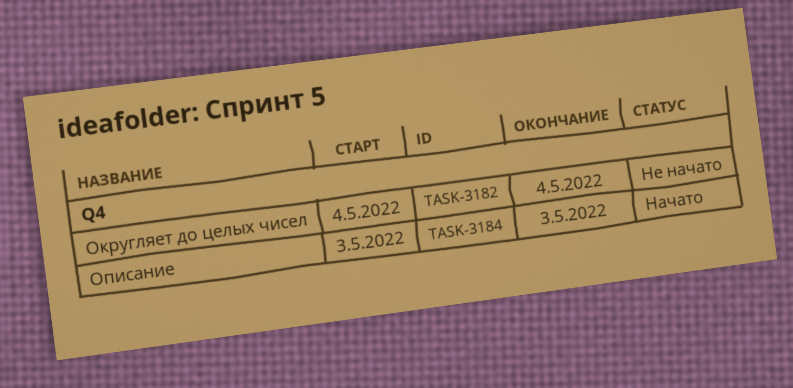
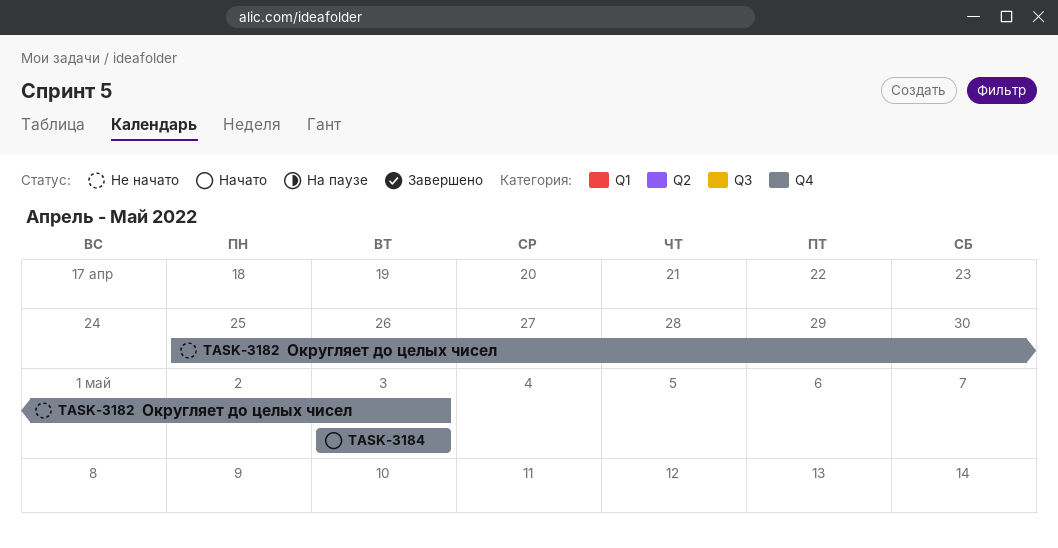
TASK-3182, start: May 4 -> Apr 25
TASK-3182, due: May 4 -> May 3

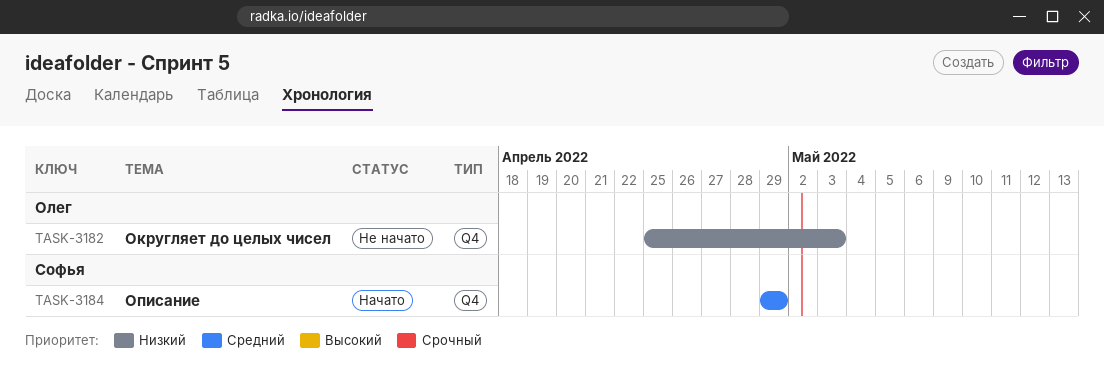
TASK-3184, start: May 3 -> Apr 29
TASK-3184, due: May 3 -> Apr 29

